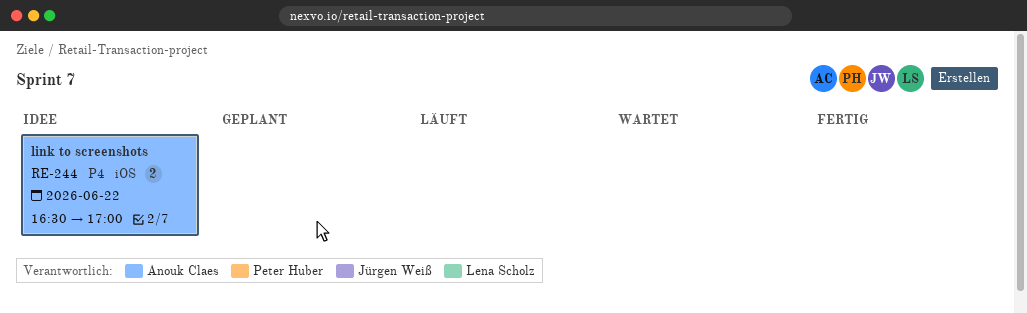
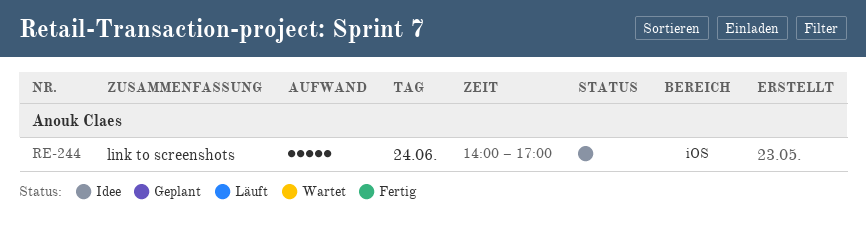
RE-244, estimate: 2 -> 5
RE-244, day: Jun 22 -> Jun 24
RE-244, begins: 16:30 -> 14:00

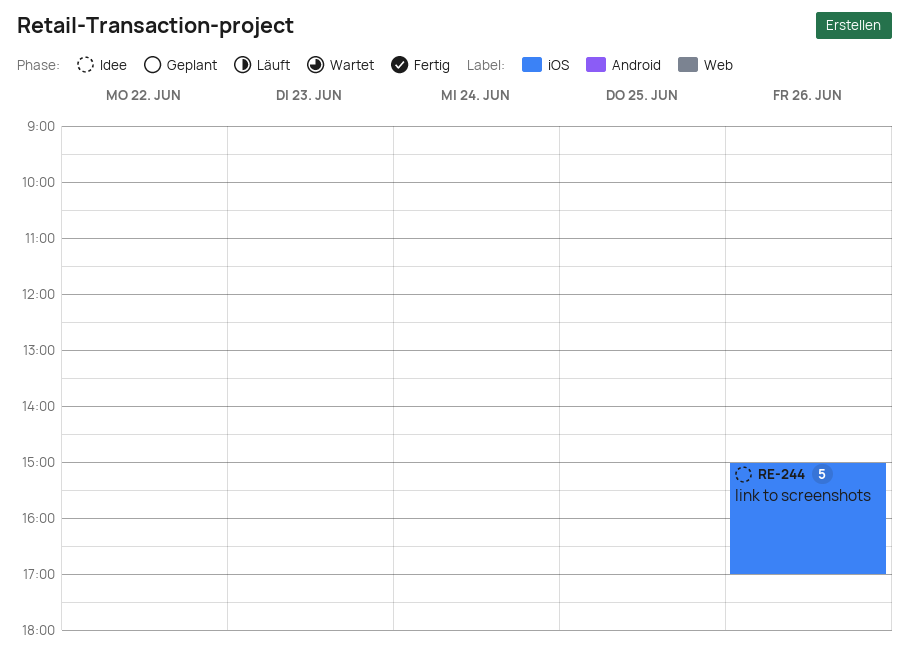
RE-244, day: Jun 24 -> Jun 26
RE-244, begins: 14:00 -> 15:00

